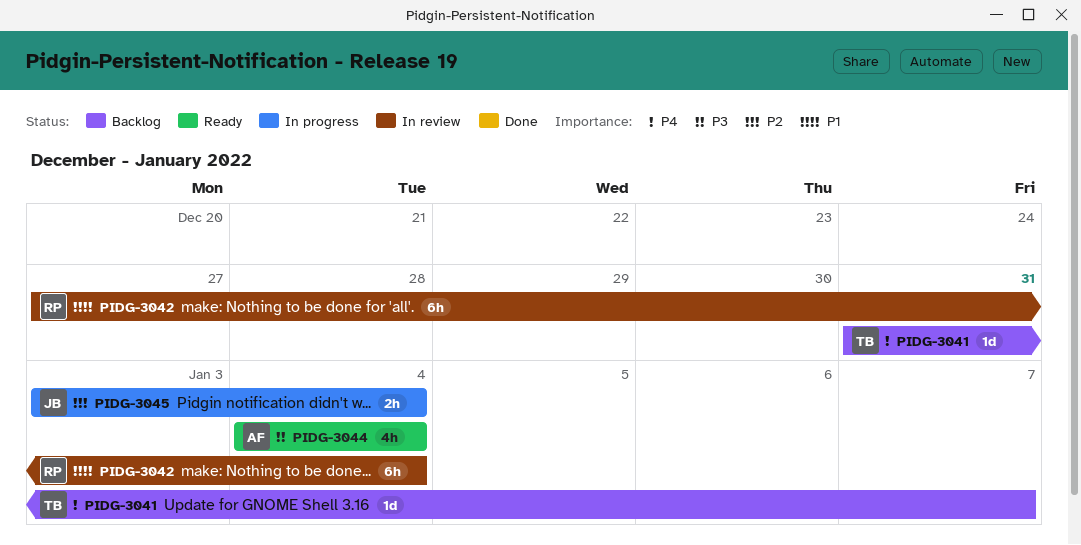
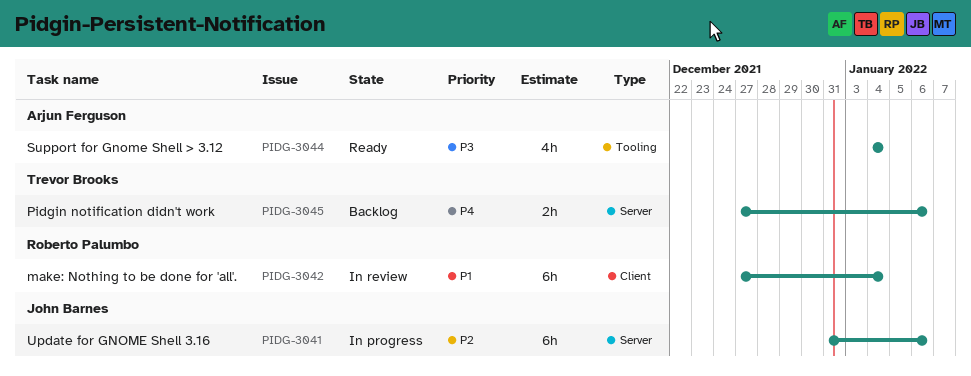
PIDG-3041, status: Backlog -> In progress
PIDG-3041, owner: Trevor Brooks -> John Barnes
PIDG-3041, priority: P4 -> P2
PIDG-3041, estimate: 1d -> 6h
PIDG-3041, due: Jan 7 -> Jan 6
PIDG-3045, status: In progress -> Backlog
PIDG-3045, owner: John Barnes -> Trevor Brooks
PIDG-3045, priority: P2 -> P4
PIDG-3045, start: Jan 3 -> Dec 27
PIDG-3045, due: Jan 4 -> Jan 6

